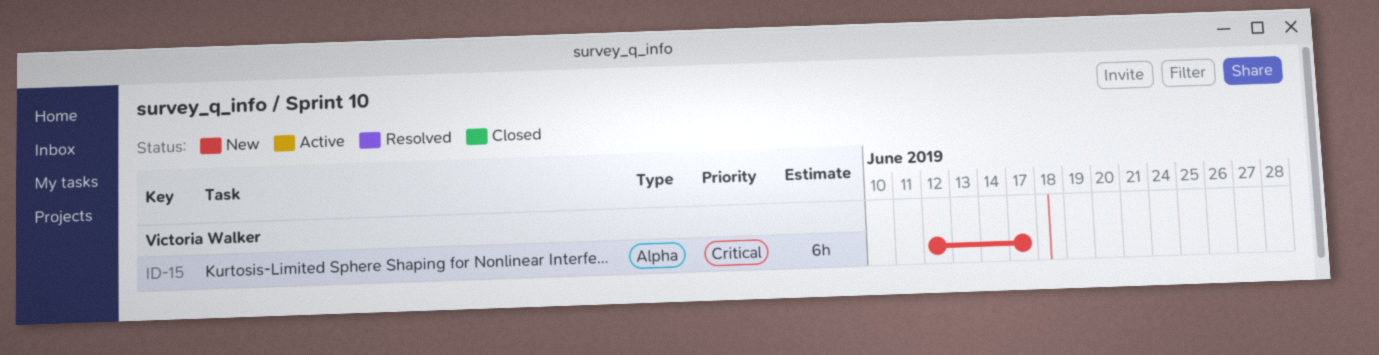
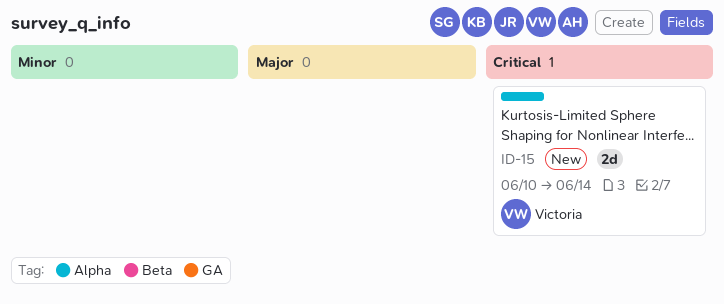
ID-15, estimate: 6h -> 2d
ID-15, start: Jun 12 -> Jun 10
ID-15, due: Jun 17 -> Jun 14

